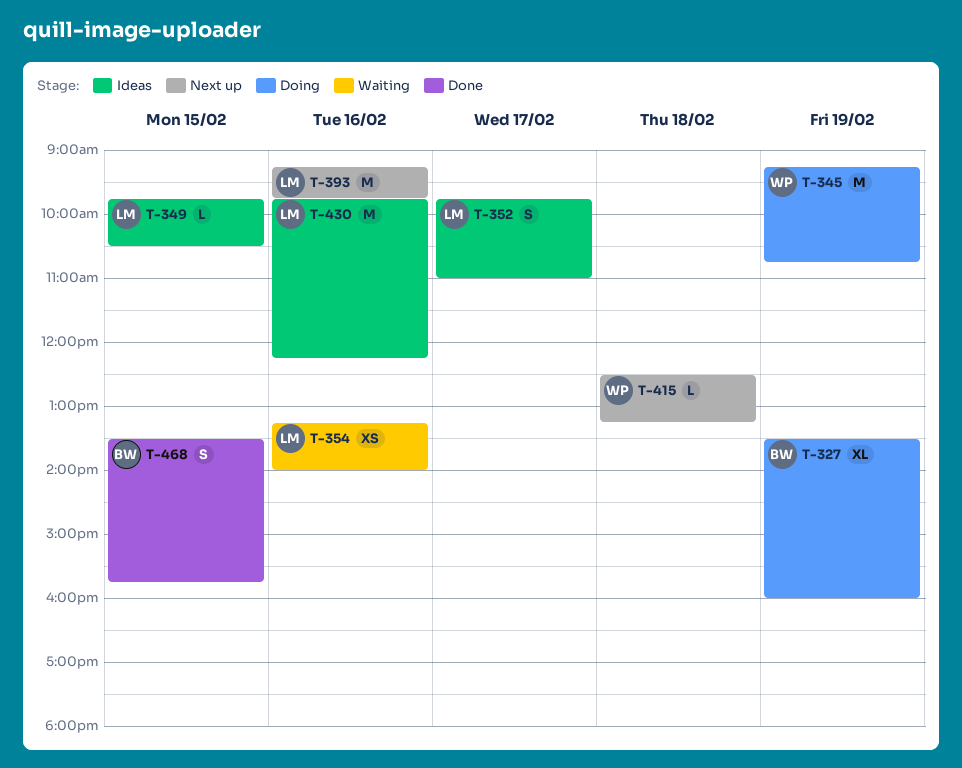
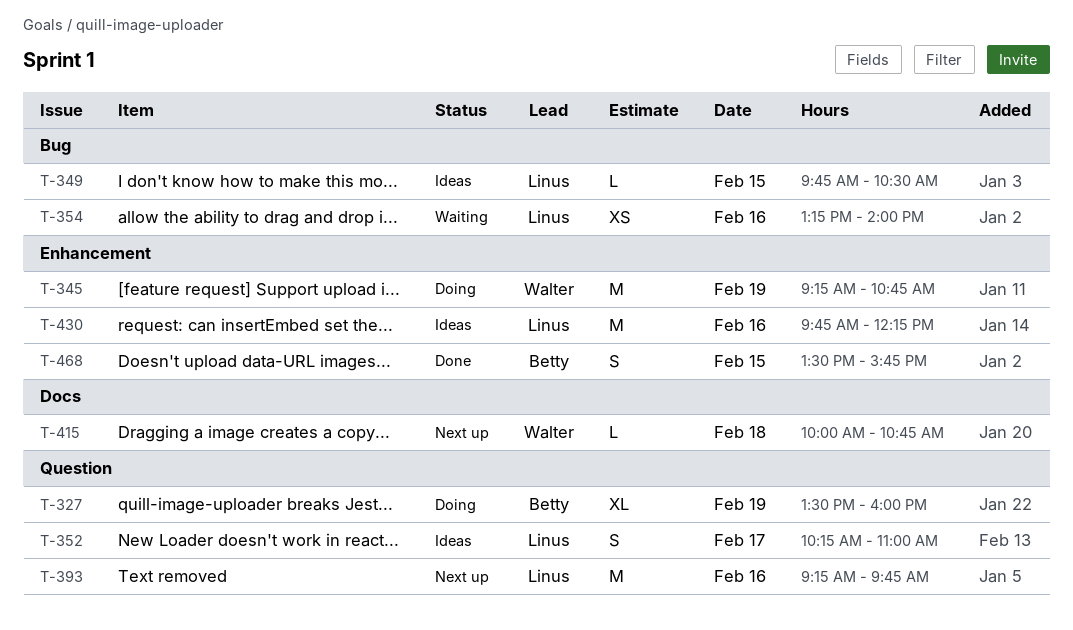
T-352, begins: 09:45 -> 10:15
T-415, begins: 12:30 -> 10:00
T-415, ends: 13:15 -> 10:45

